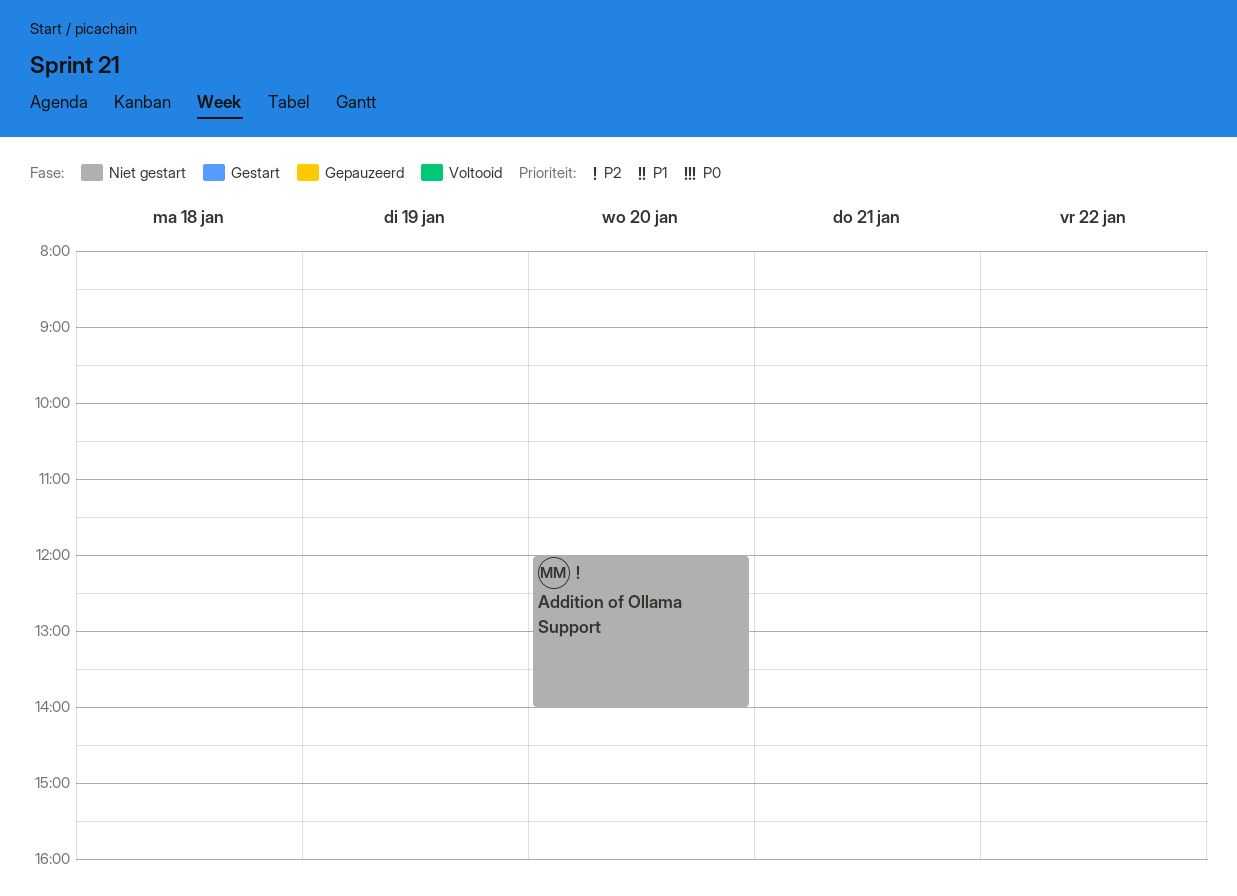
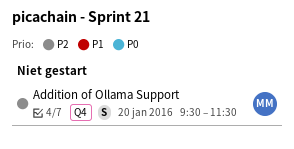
Addition of Ollama Support, begins: 12:00 -> 09:30
Addition of Ollama Support, ends: 14:00 -> 11:30

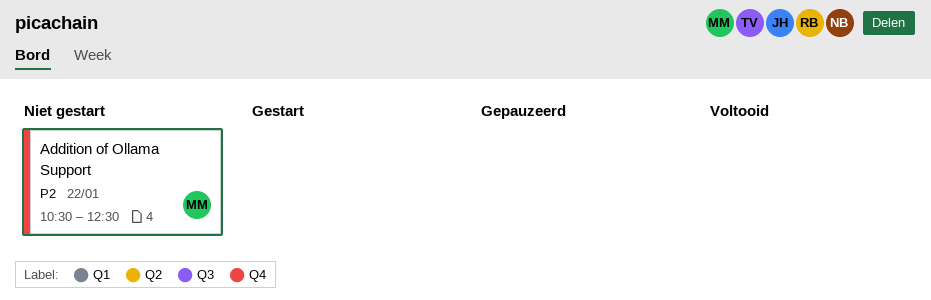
Addition of Ollama Support, day: Jan 20 -> Jan 22
Addition of Ollama Support, begins: 09:30 -> 10:30
Addition of Ollama Support, ends: 11:30 -> 12:30

